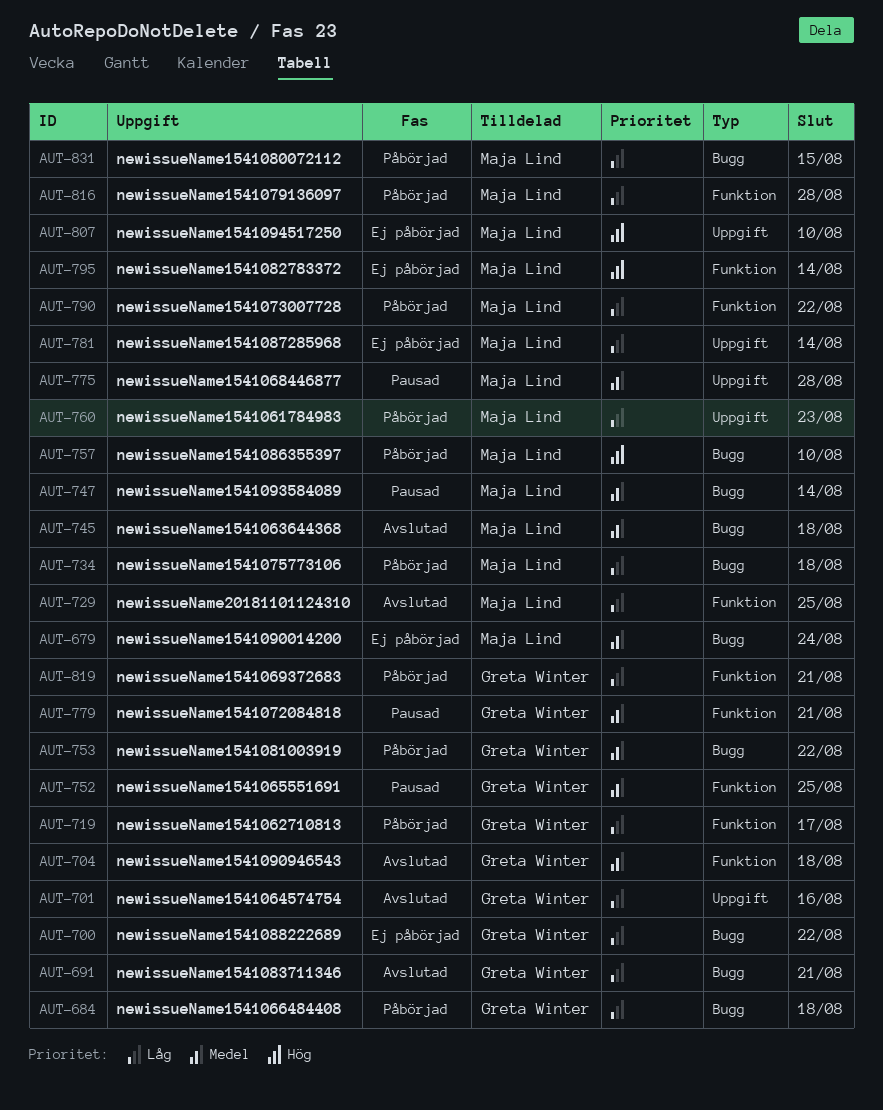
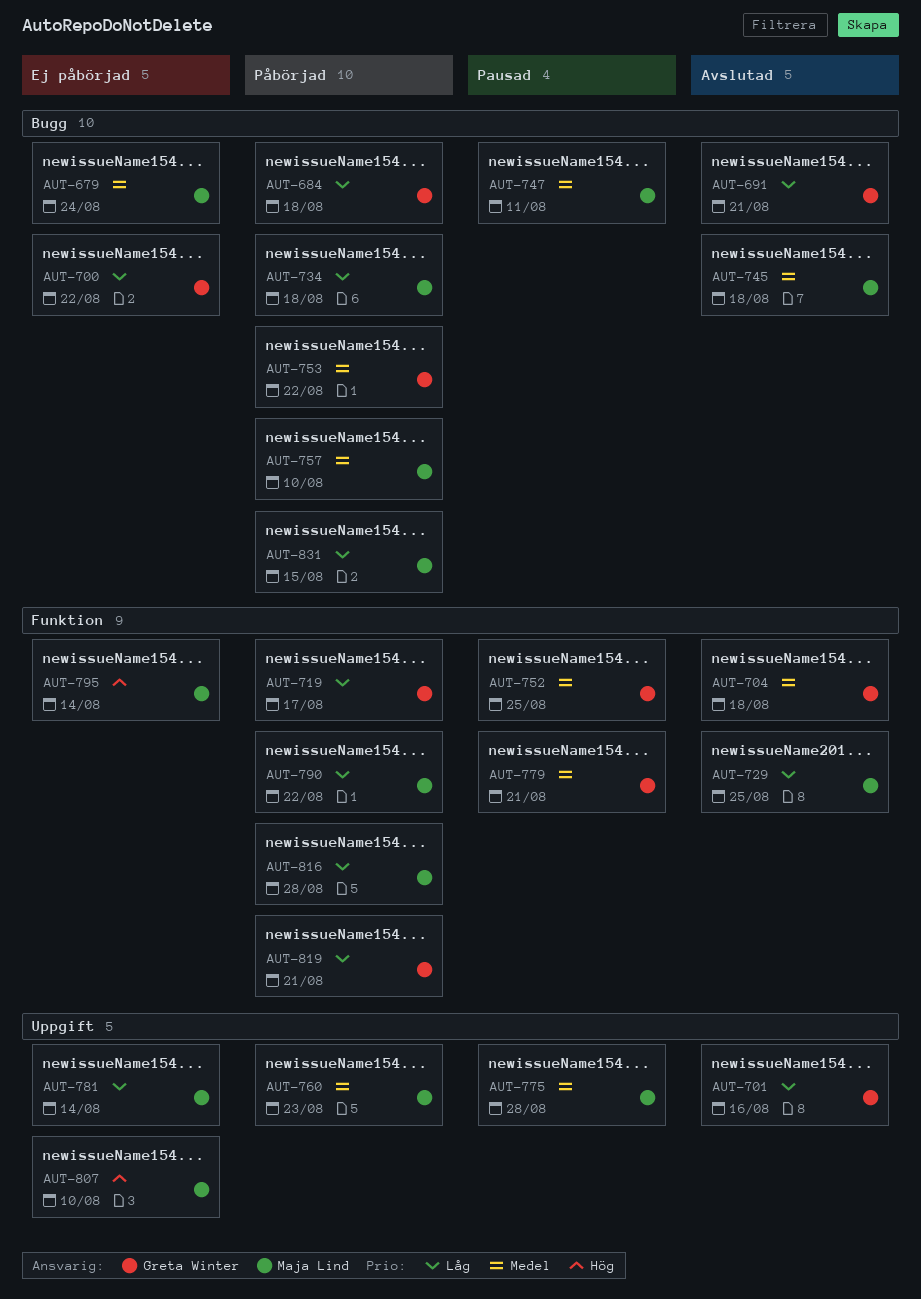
AUT-747, due: Aug 14 -> Aug 11
AUT-757, priority: Hög -> Medel
AUT-760, priority: Låg -> Medel

